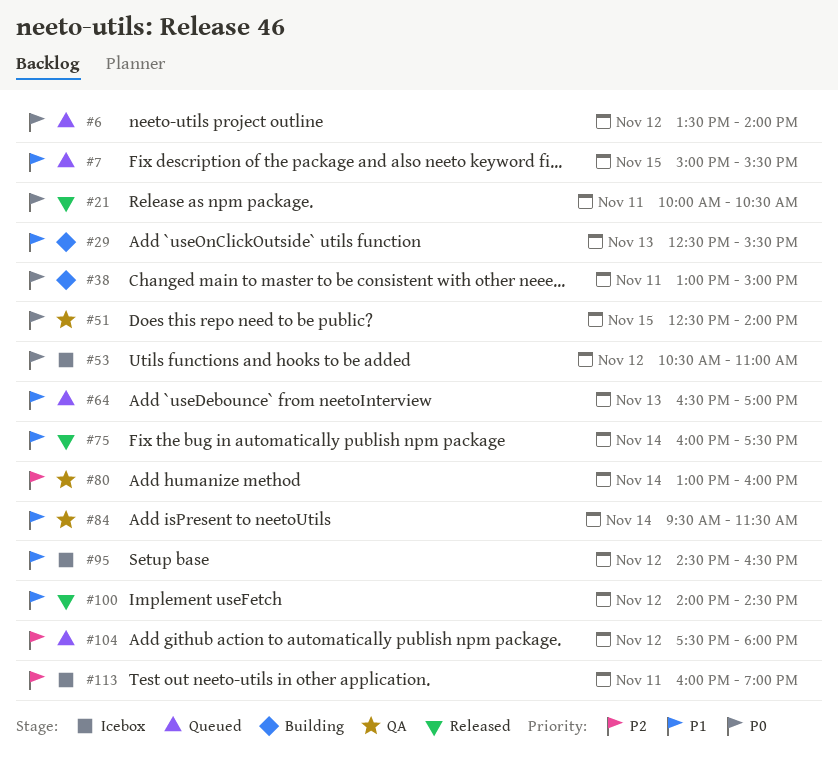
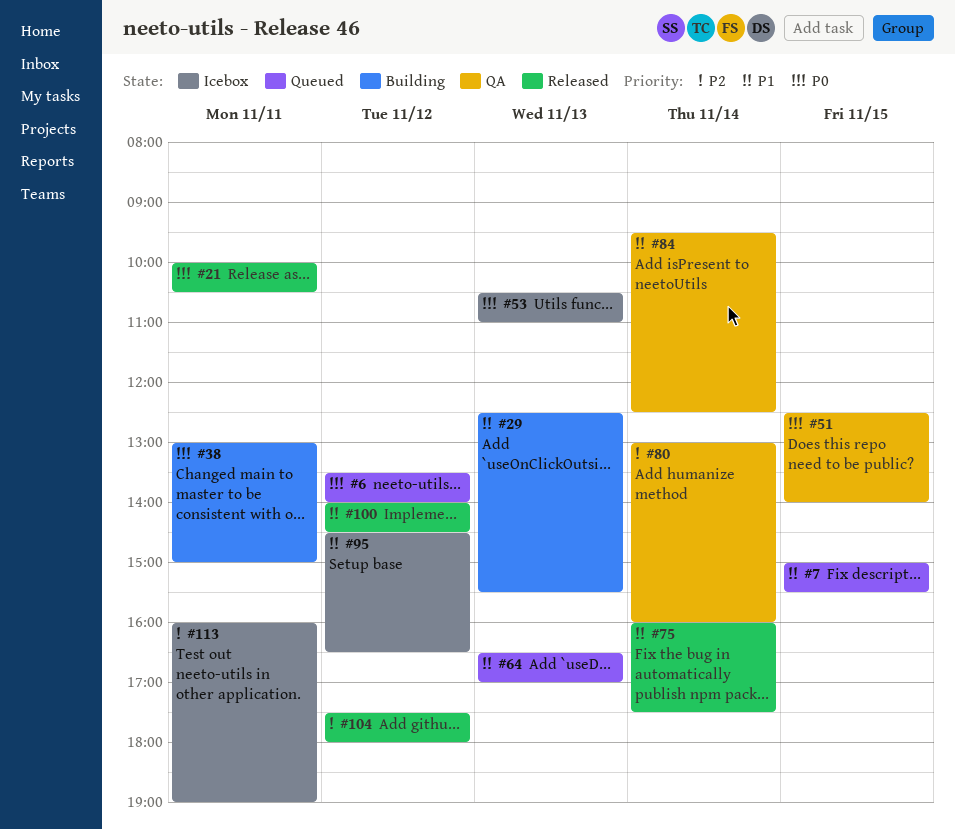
#53, day: Nov 12 -> Nov 13
#84, ends: 11:30 -> 12:30
#104, status: Queued -> Released

